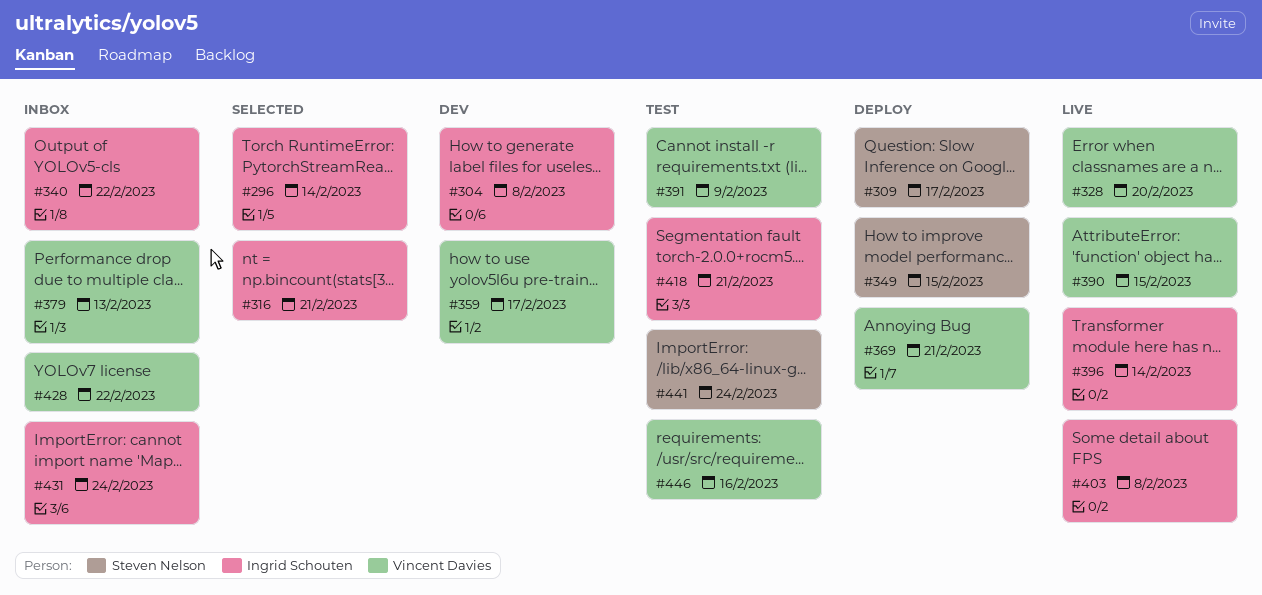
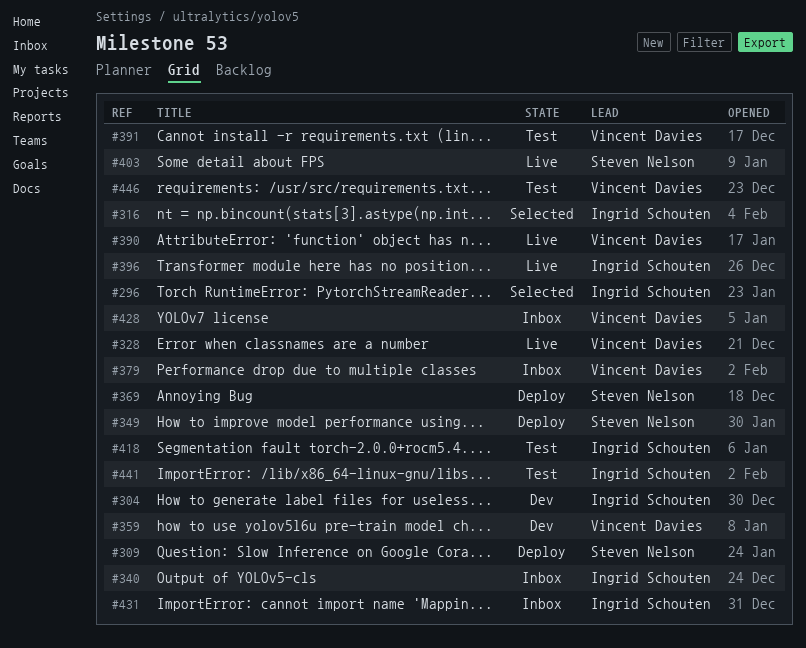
#369, owner: Vincent Davies -> Steven Nelson
#403, owner: Ingrid Schouten -> Steven Nelson
#441, owner: Steven Nelson -> Ingrid Schouten

